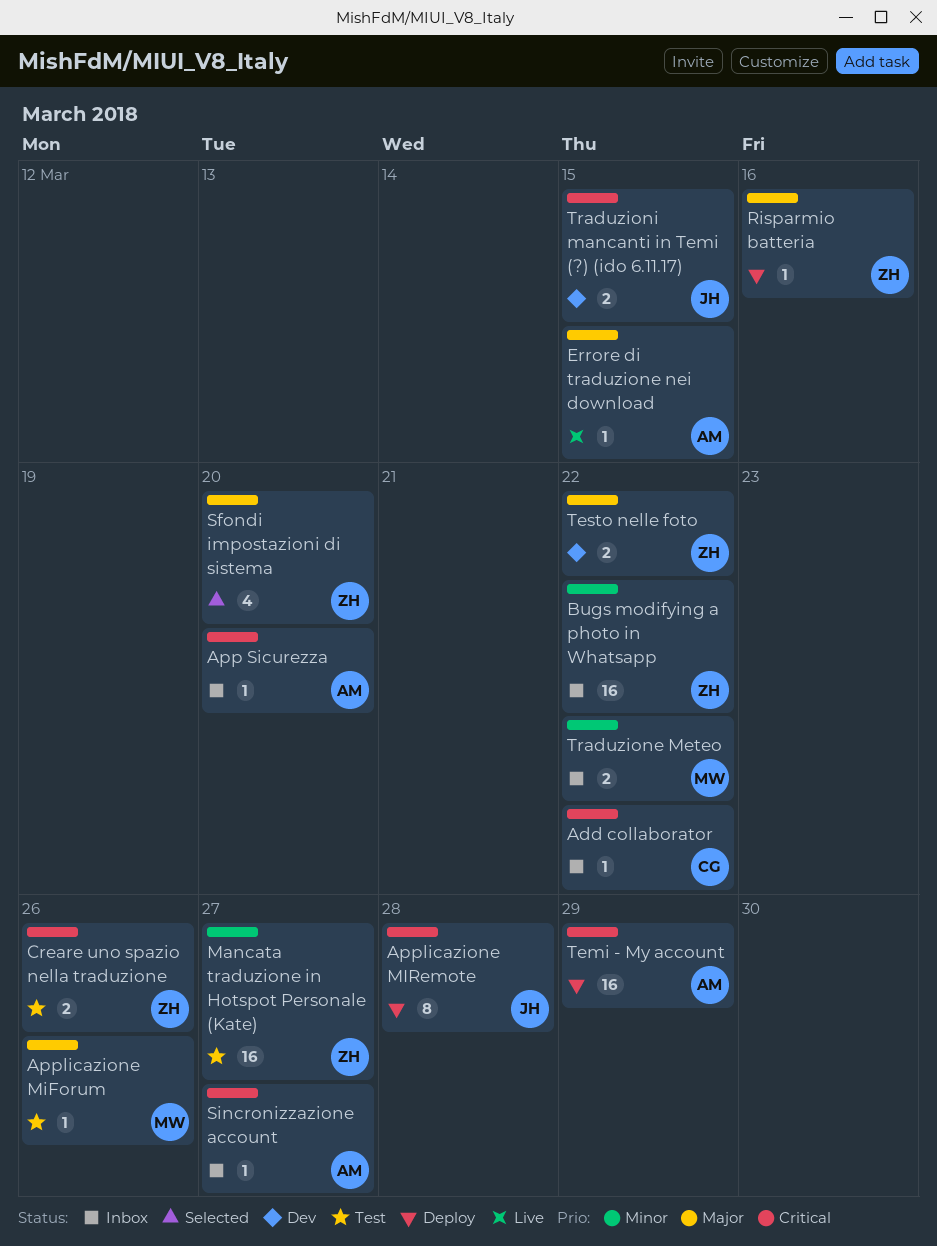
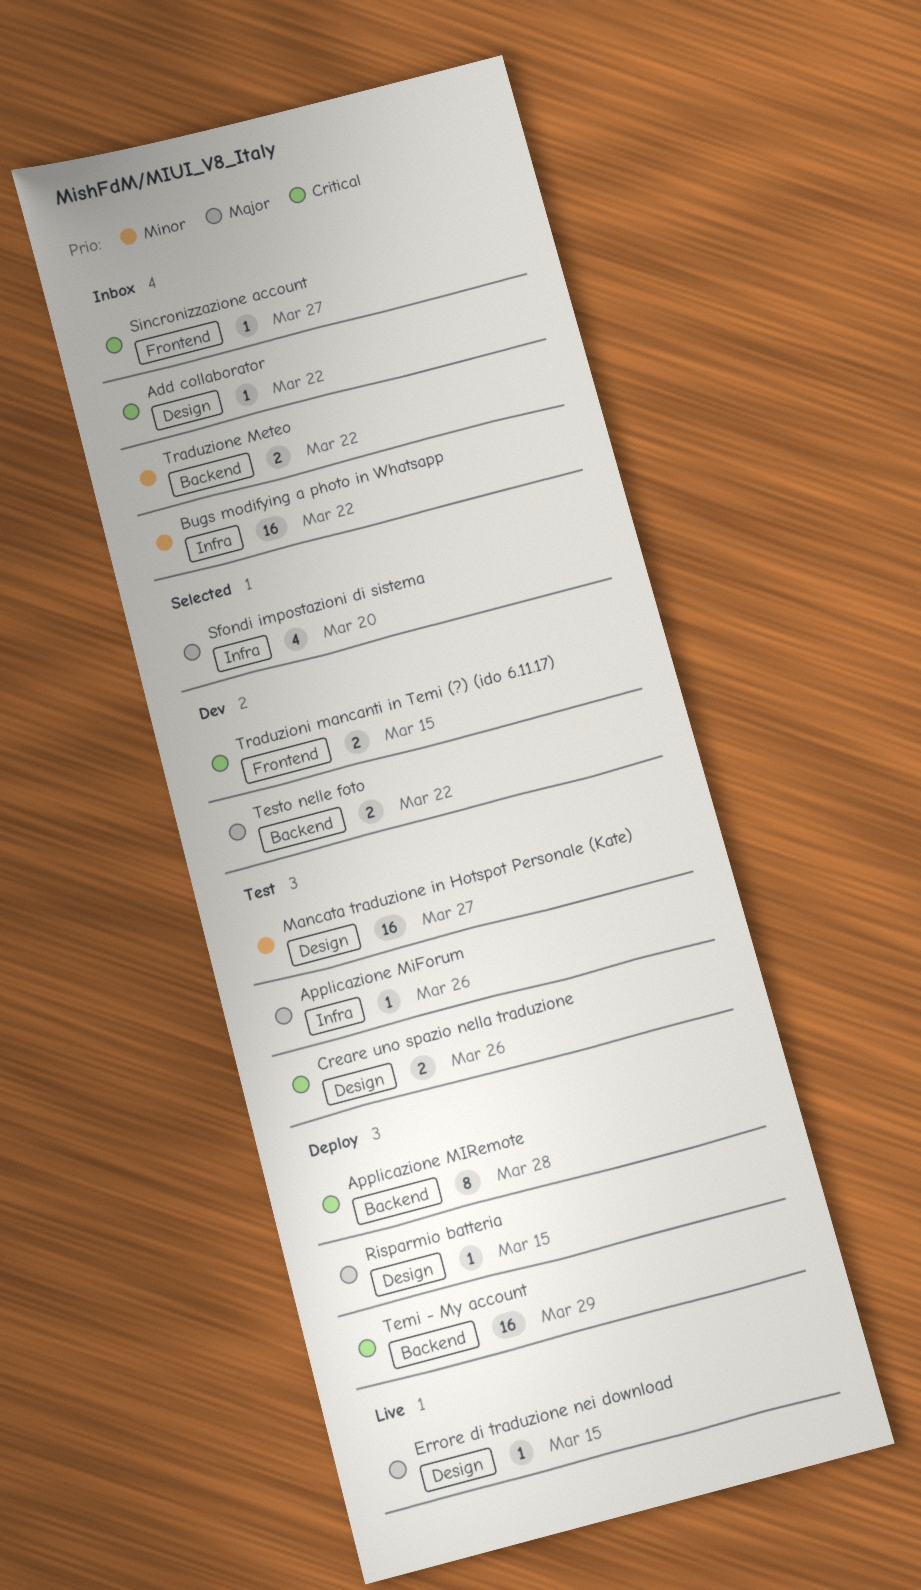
App Sicurezza: present -> none
Risparmio batteria, due: Mar 16 -> Mar 15

